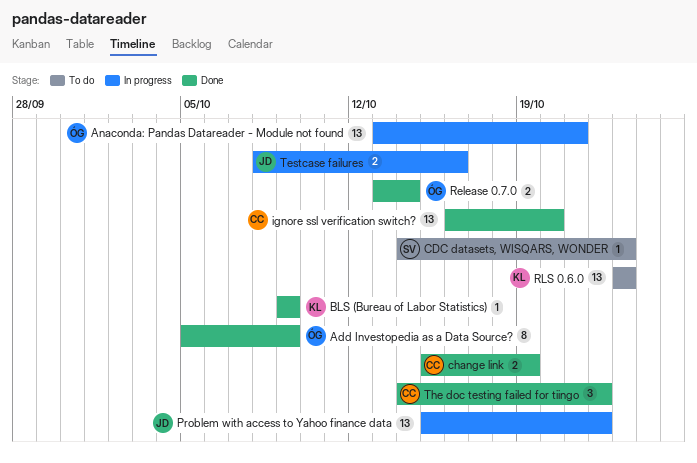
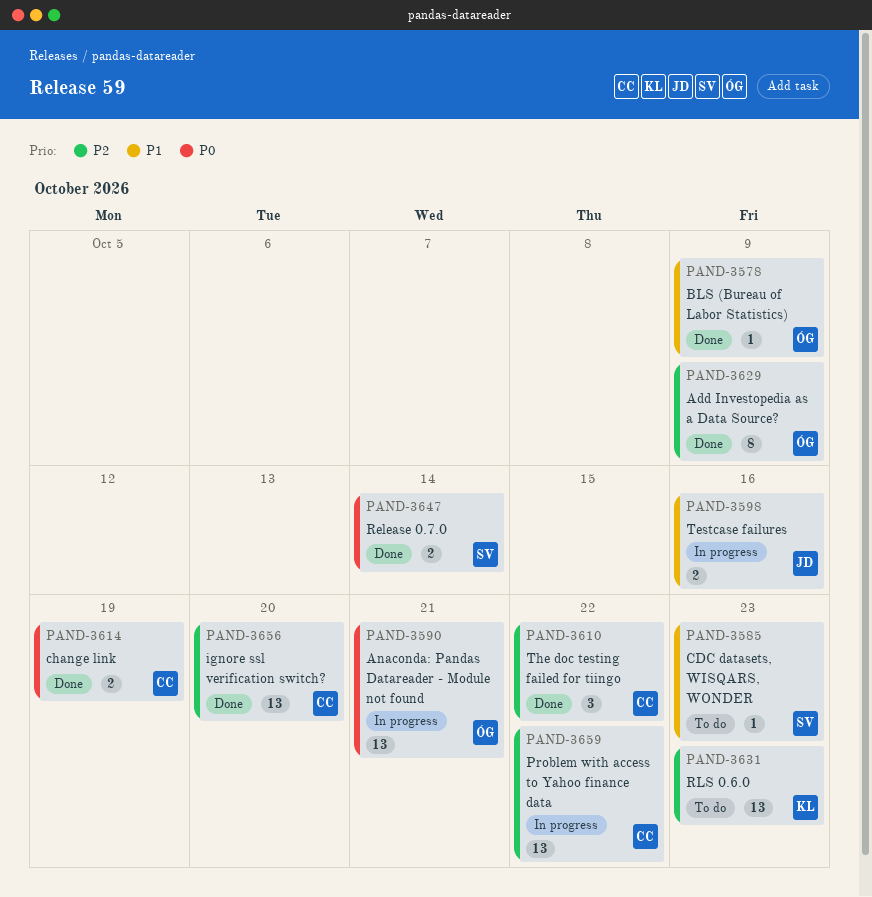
BLS (Bureau of Labor Statistics), owner: KL -> ÓG
Problem with access to Yahoo finance data, owner: JD -> CC
Release 0.7.0, owner: ÓG -> SV

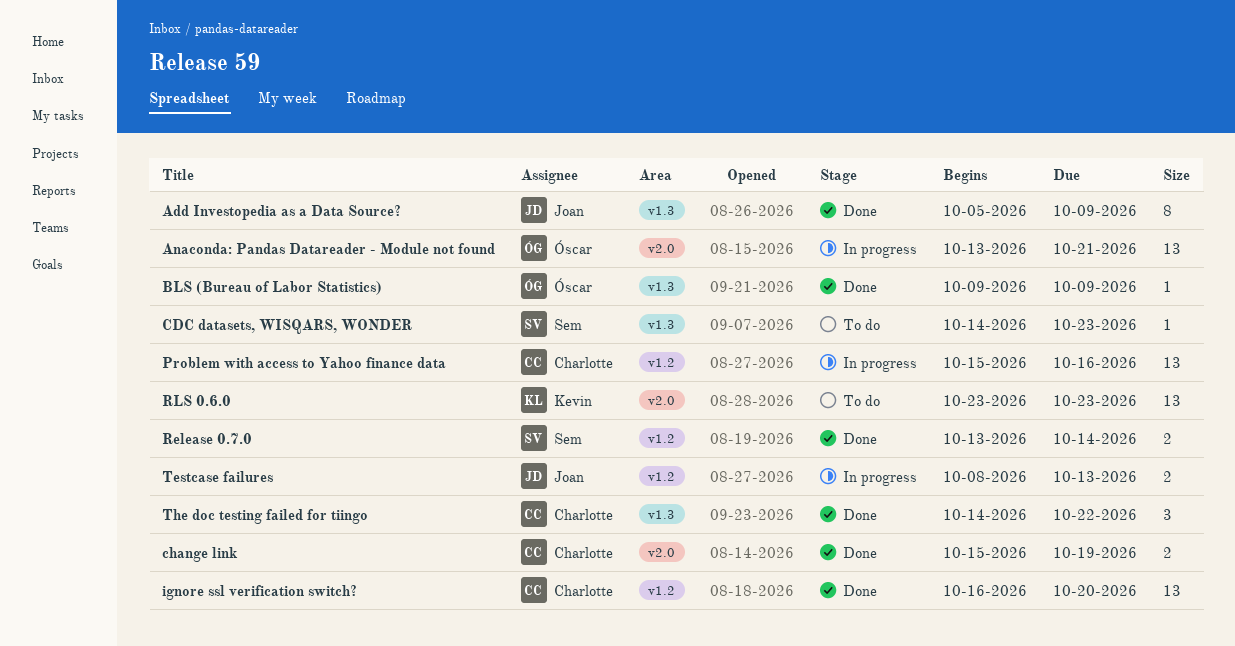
Add Investopedia as a Data Source?, owner: Óscar -> Joan
Problem with access to Yahoo finance data, due: Oct 22 -> Oct 16
Testcase failures, due: Oct 16 -> Oct 13

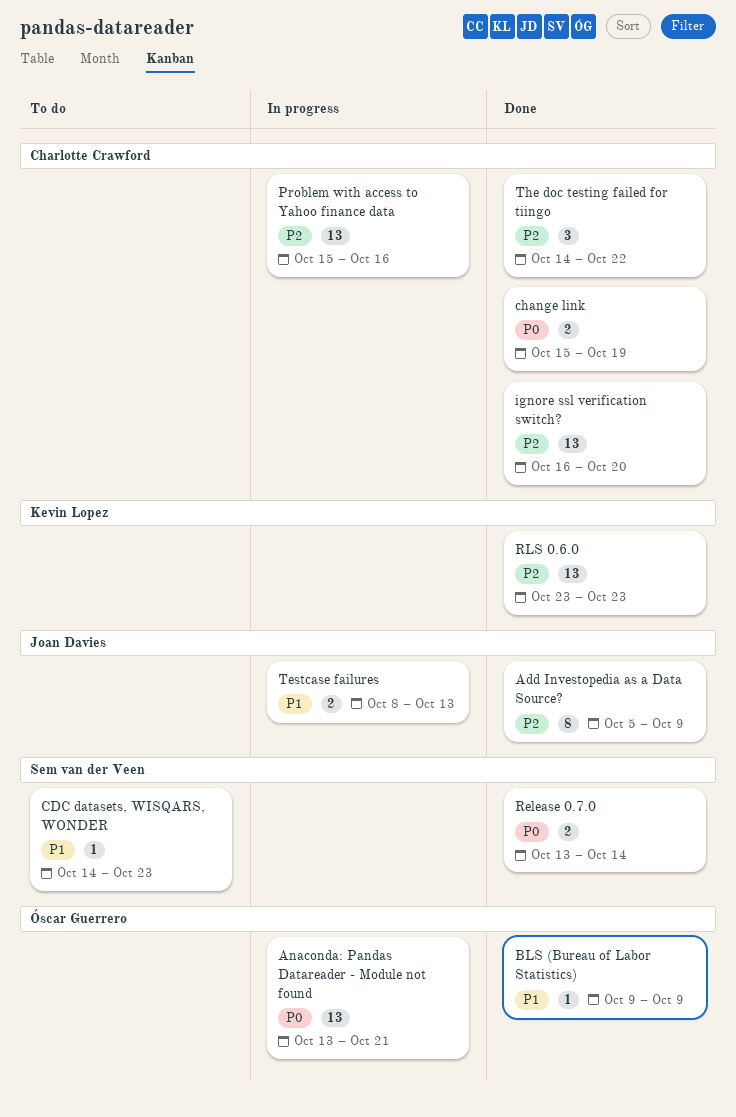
RLS 0.6.0, status: To do -> Done

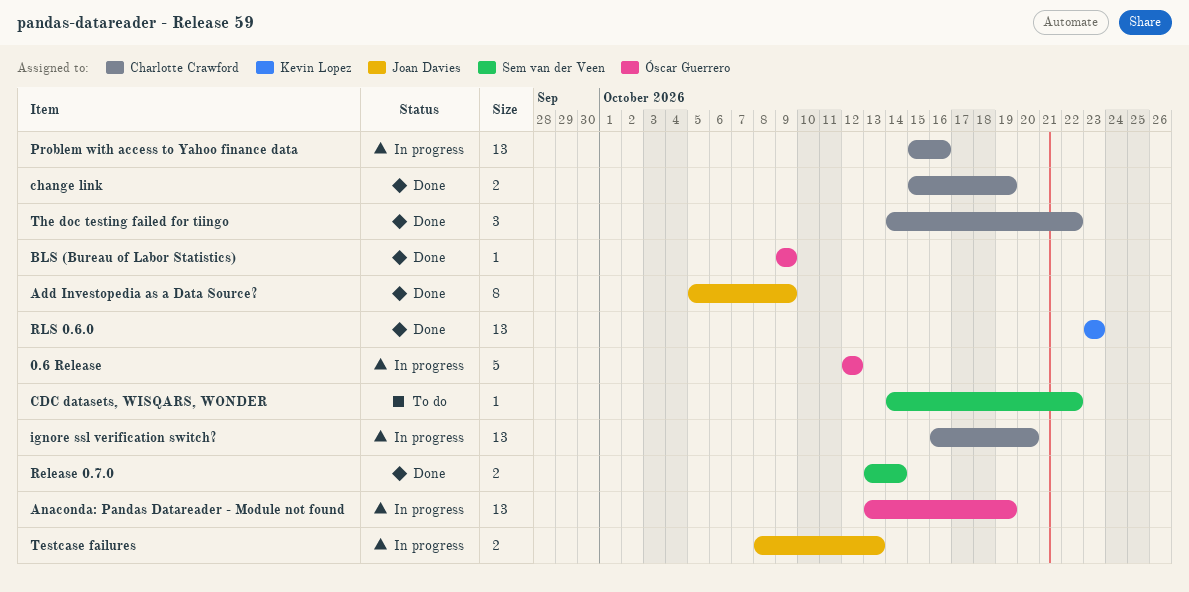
0.6 Release: none -> present
Anaconda: Pandas Datareader - Module not found, due: Oct 21 -> Oct 19
CDC datasets, WISQARS, WONDER, due: Oct 23 -> Oct 22
ignore ssl verification switch?, status: Done -> In progress

